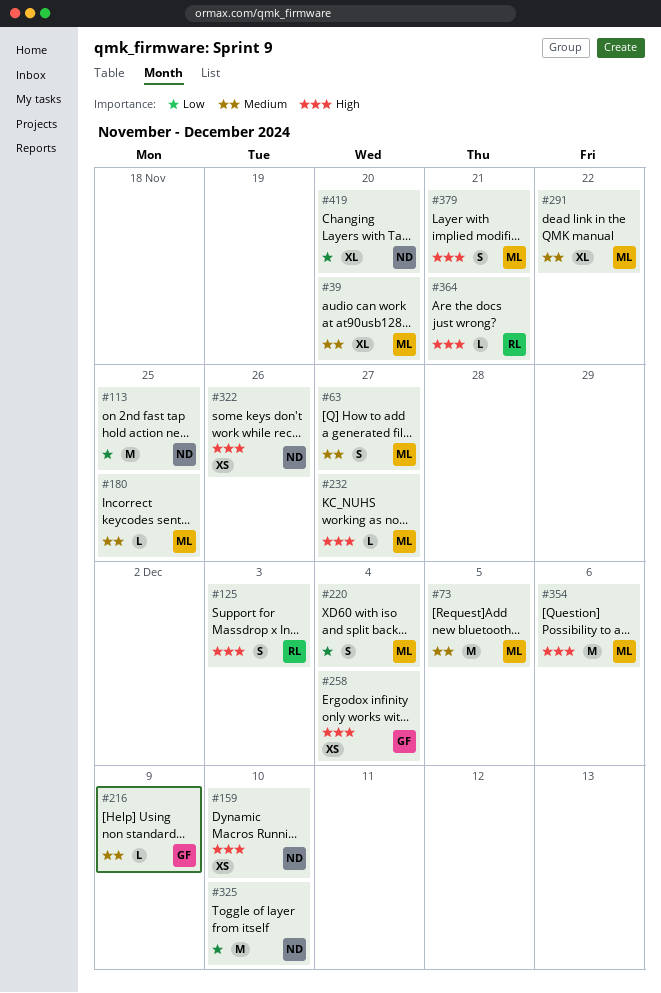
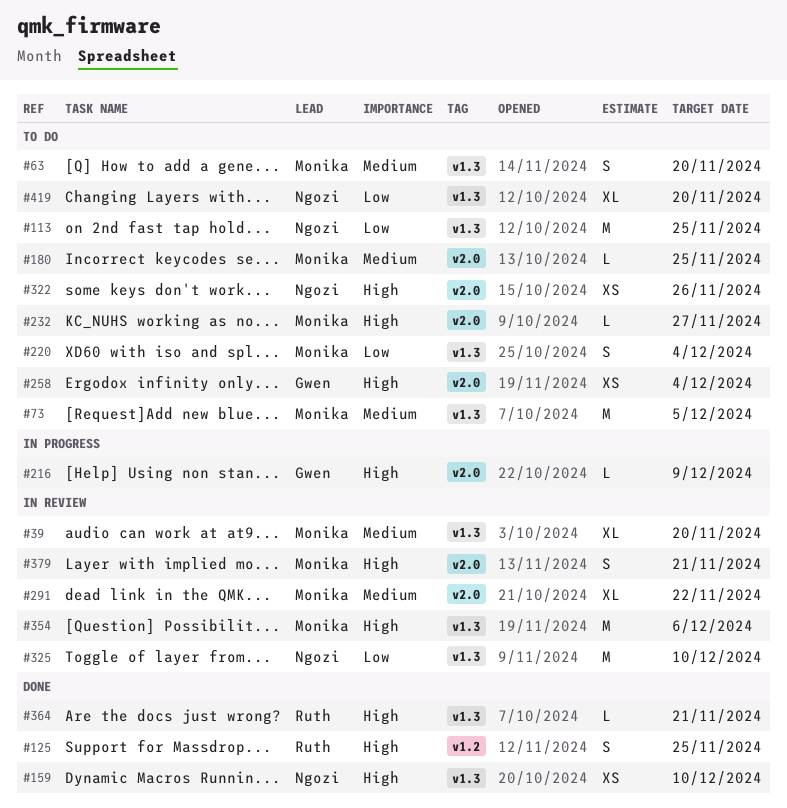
#63, due: Nov 27 -> Nov 20
#125, due: Dec 3 -> Nov 25
#216, priority: Medium -> High

